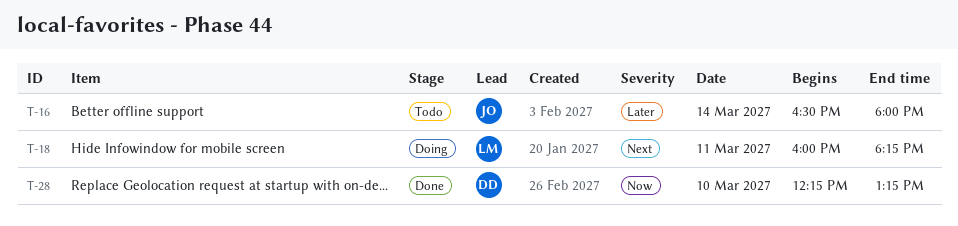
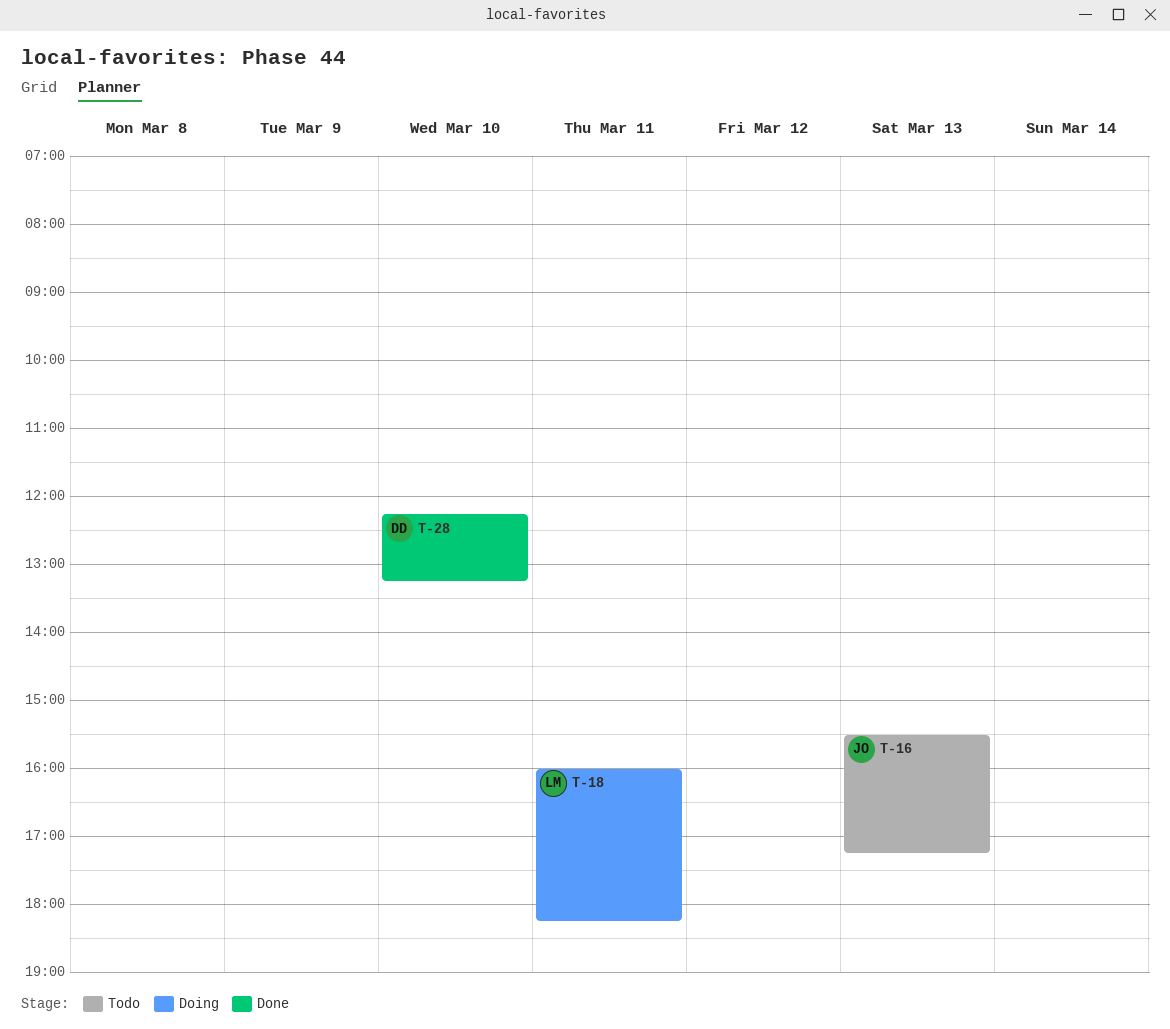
T-16, day: Mar 14 -> Mar 13
T-16, begins: 16:30 -> 15:30
T-16, ends: 18:00 -> 17:15

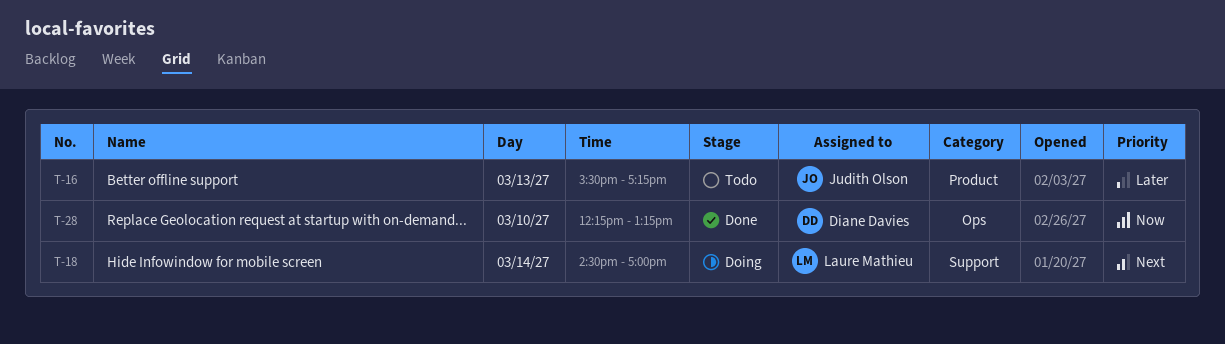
T-18, day: Mar 11 -> Mar 14
T-18, begins: 16:00 -> 14:30
T-18, ends: 18:15 -> 17:00

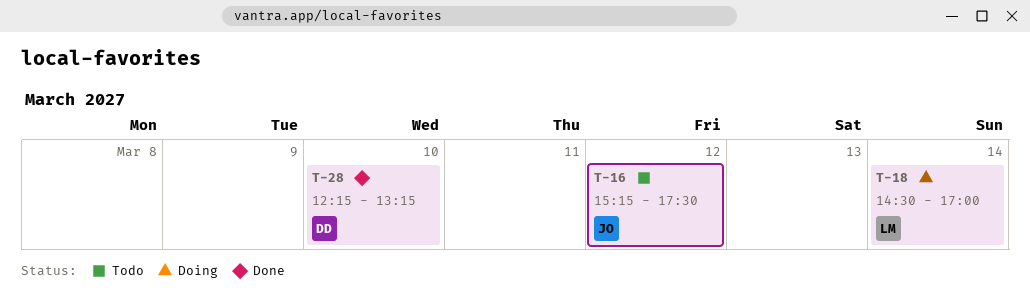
T-16, day: Mar 13 -> Mar 12
T-16, begins: 15:30 -> 15:15
T-16, ends: 17:15 -> 17:30

